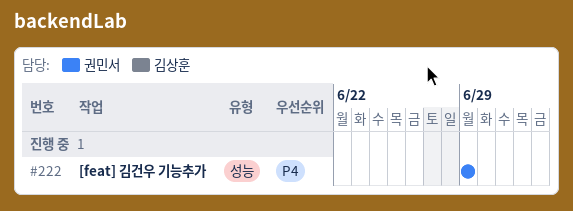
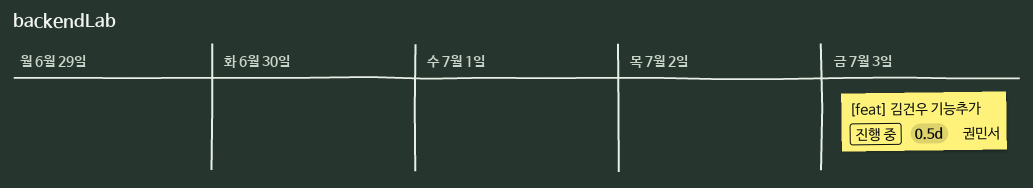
[feat] 김건우 기능추가, due: Jun 29 -> Jul 3

